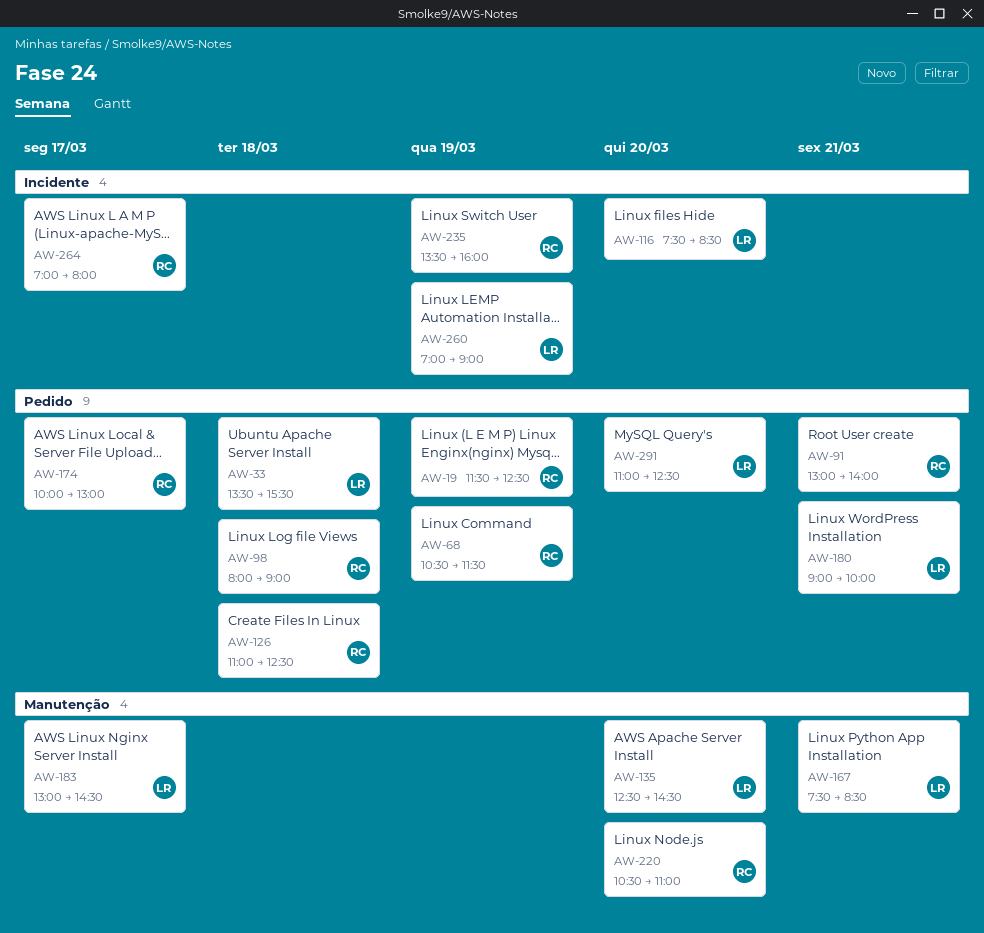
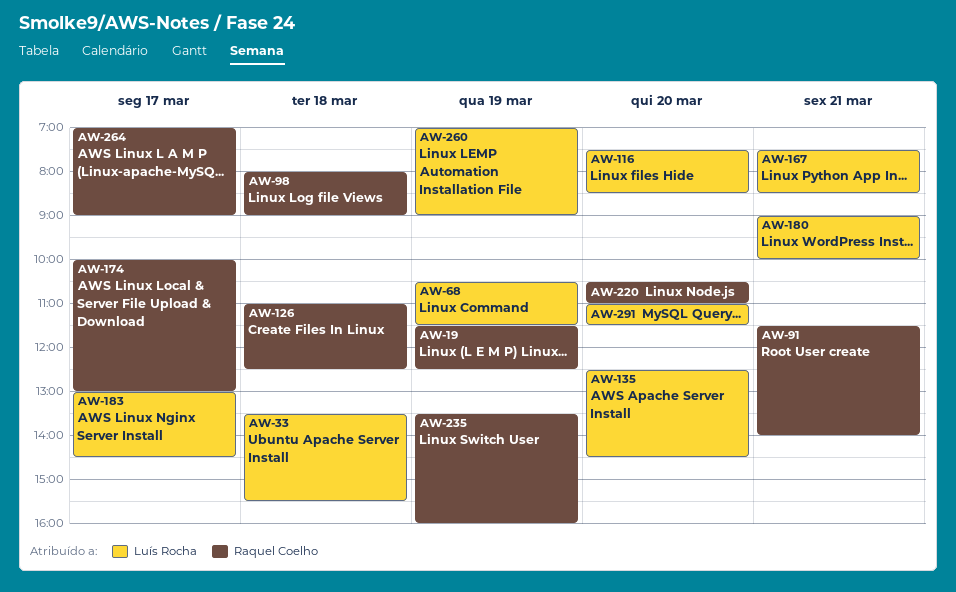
AW-68, owner: Raquel Coelho -> Luís Rocha
AW-91, begins: 13:00 -> 11:30
AW-264, ends: 08:00 -> 09:00
AW-291, ends: 12:30 -> 11:30

